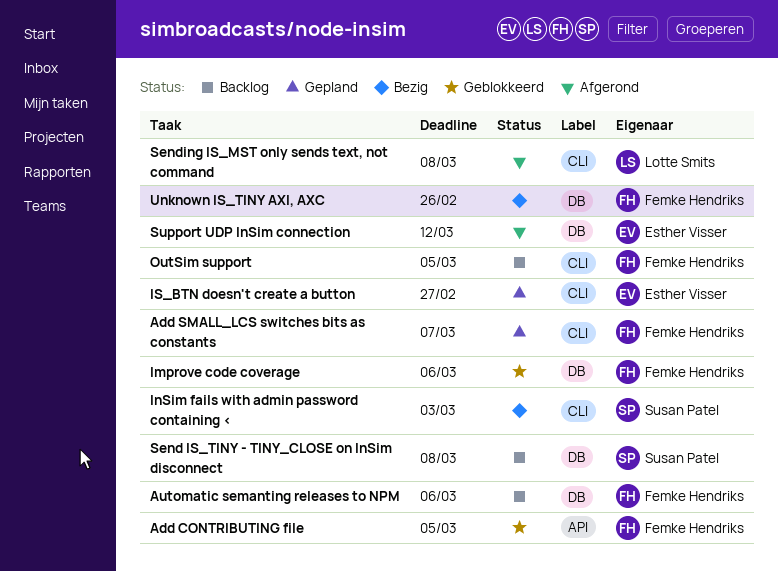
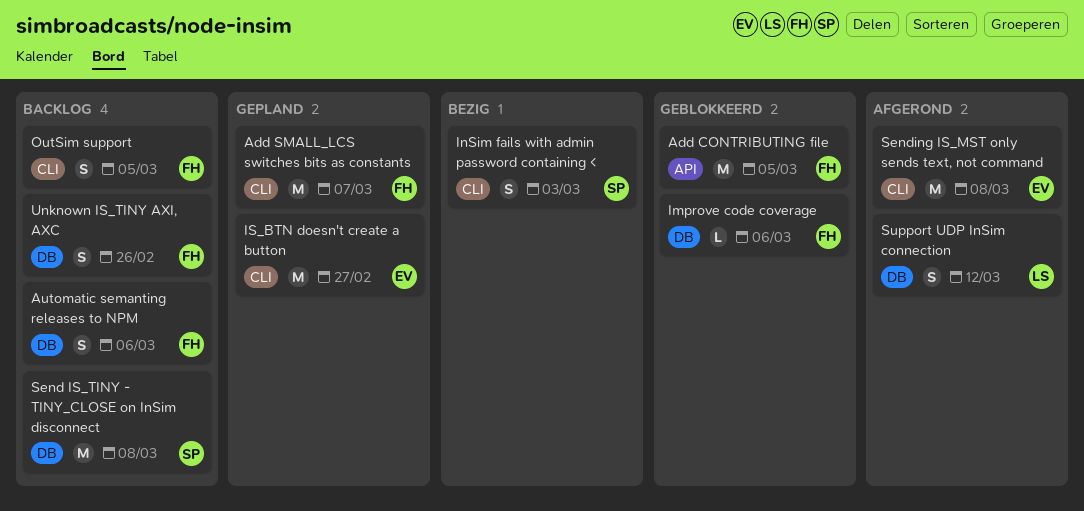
Sending IS_MST only sends text, not command, owner: Lotte Smits -> Esther Visser
Support UDP InSim connection, owner: Esther Visser -> Lotte Smits
Unknown IS_TINY AXI, AXC, status: Bezig -> Backlog

